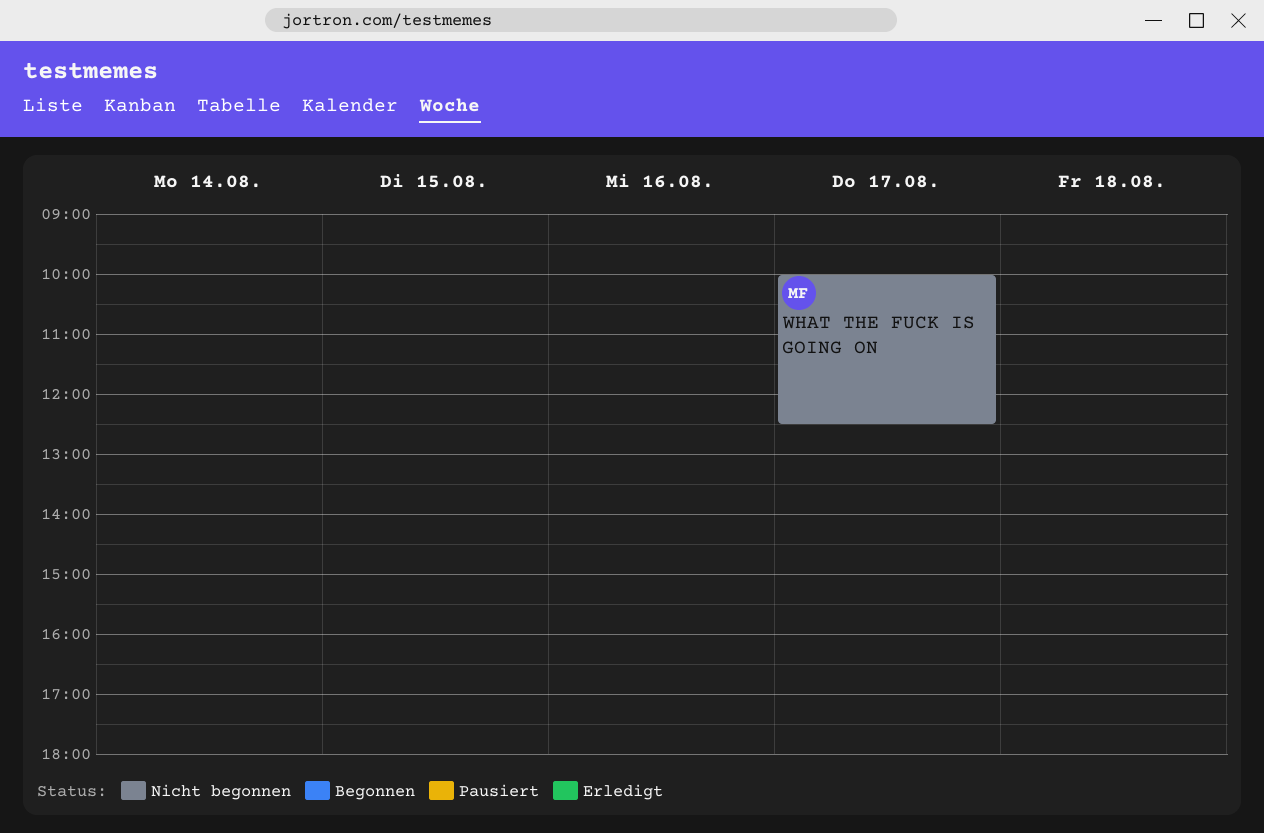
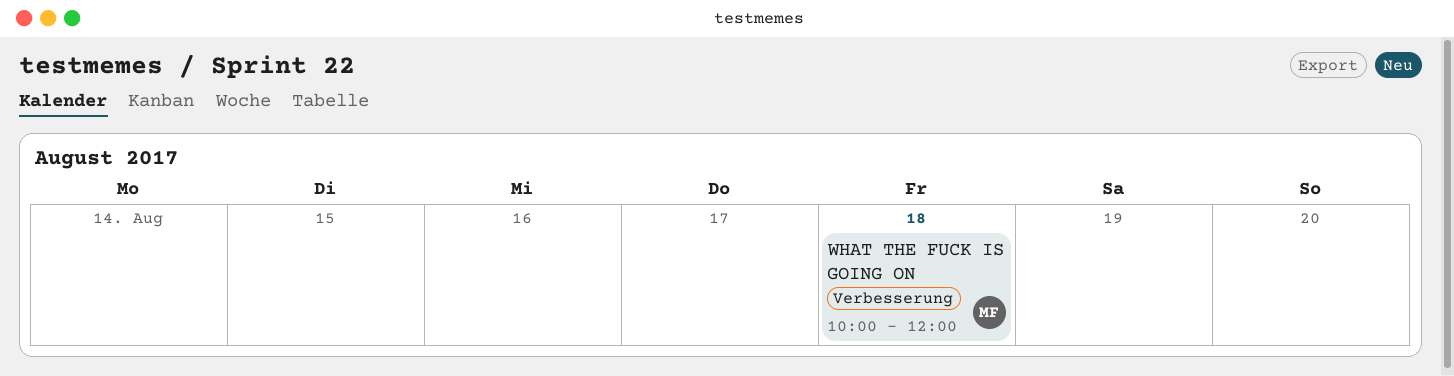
WHAT THE FUCK IS GOING ON, day: Aug 17 -> Aug 18
WHAT THE FUCK IS GOING ON, ends: 12:30 -> 12:00

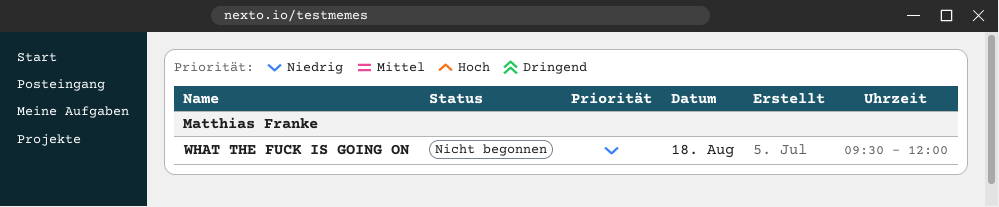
WHAT THE FUCK IS GOING ON, begins: 10:00 -> 09:30

